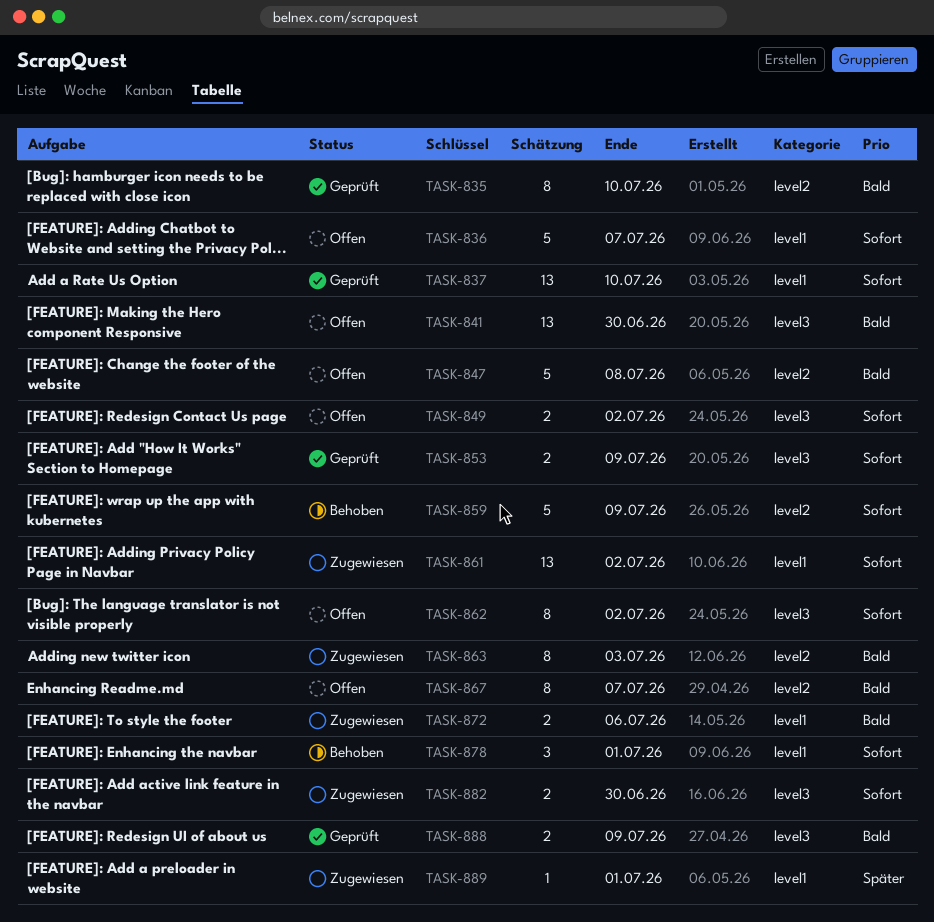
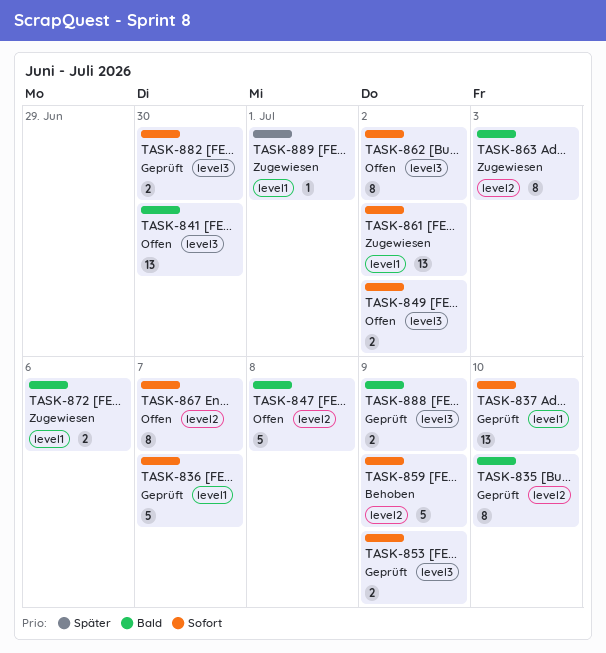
TASK-836, status: Offen -> Geprüft
TASK-867, priority: Bald -> Sofort
TASK-878: present -> none
TASK-882, status: Zugewiesen -> Geprüft

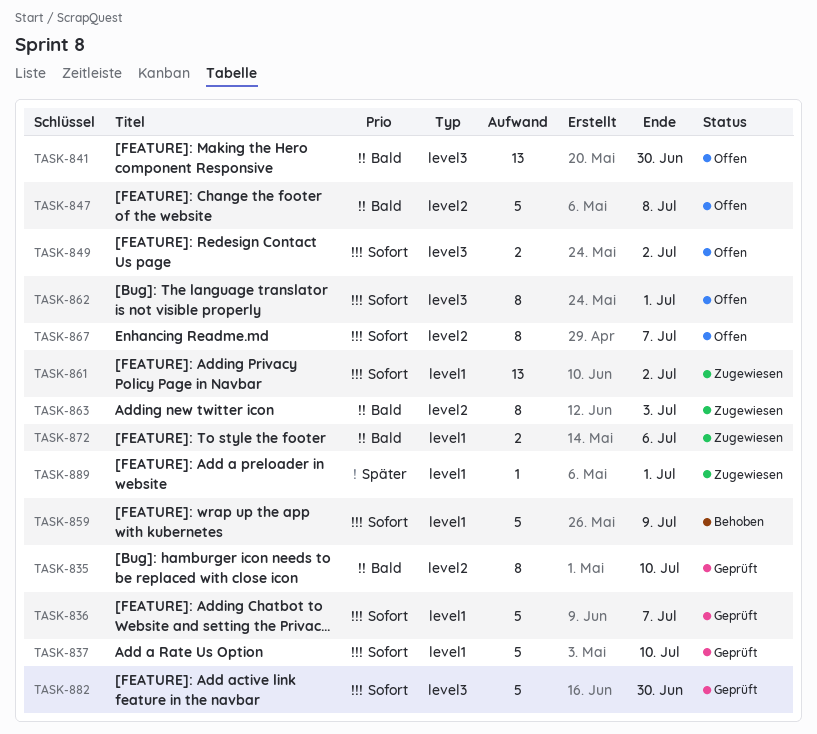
TASK-837, estimate: 13 -> 5
TASK-853: present -> none
TASK-859, label: level2 -> level1
TASK-862, due: Jul 2 -> Jul 1
TASK-882, estimate: 2 -> 5
TASK-888: present -> none

